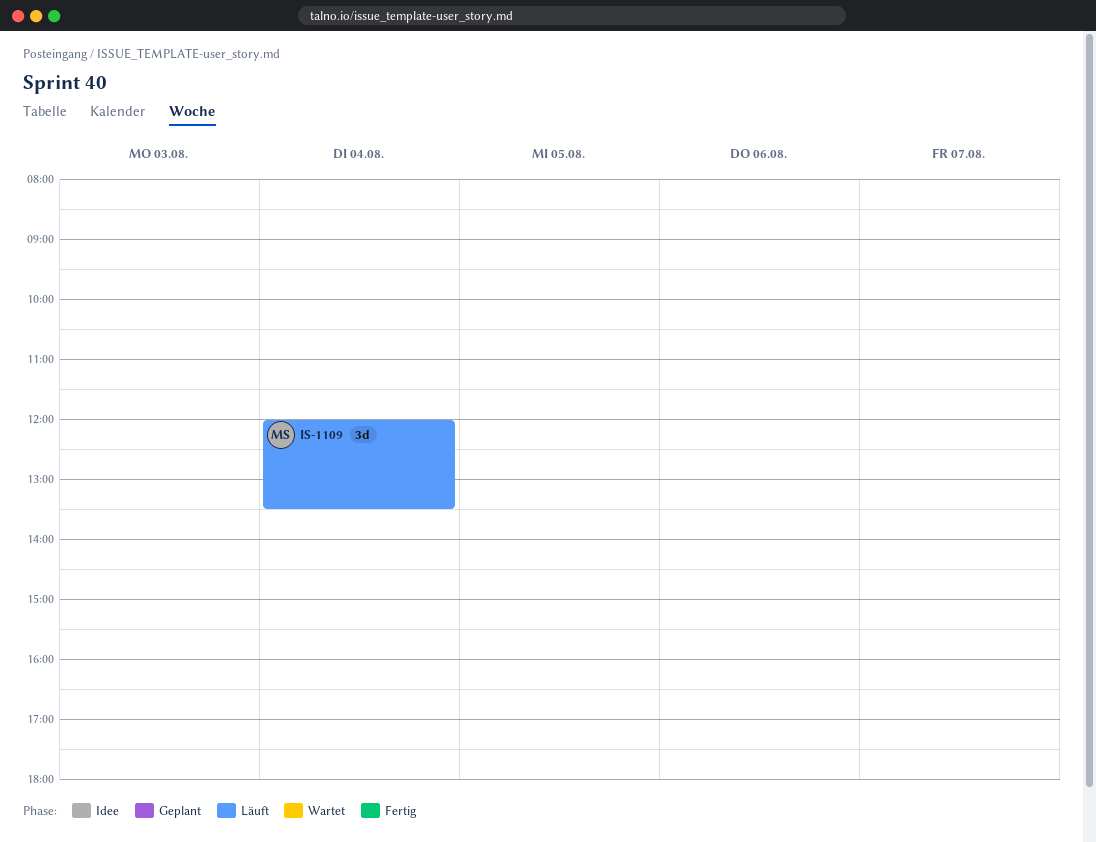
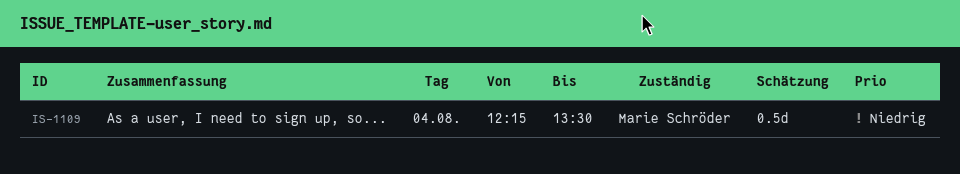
IS-1109, estimate: 3d -> 0.5d
IS-1109, begins: 12:00 -> 12:15

